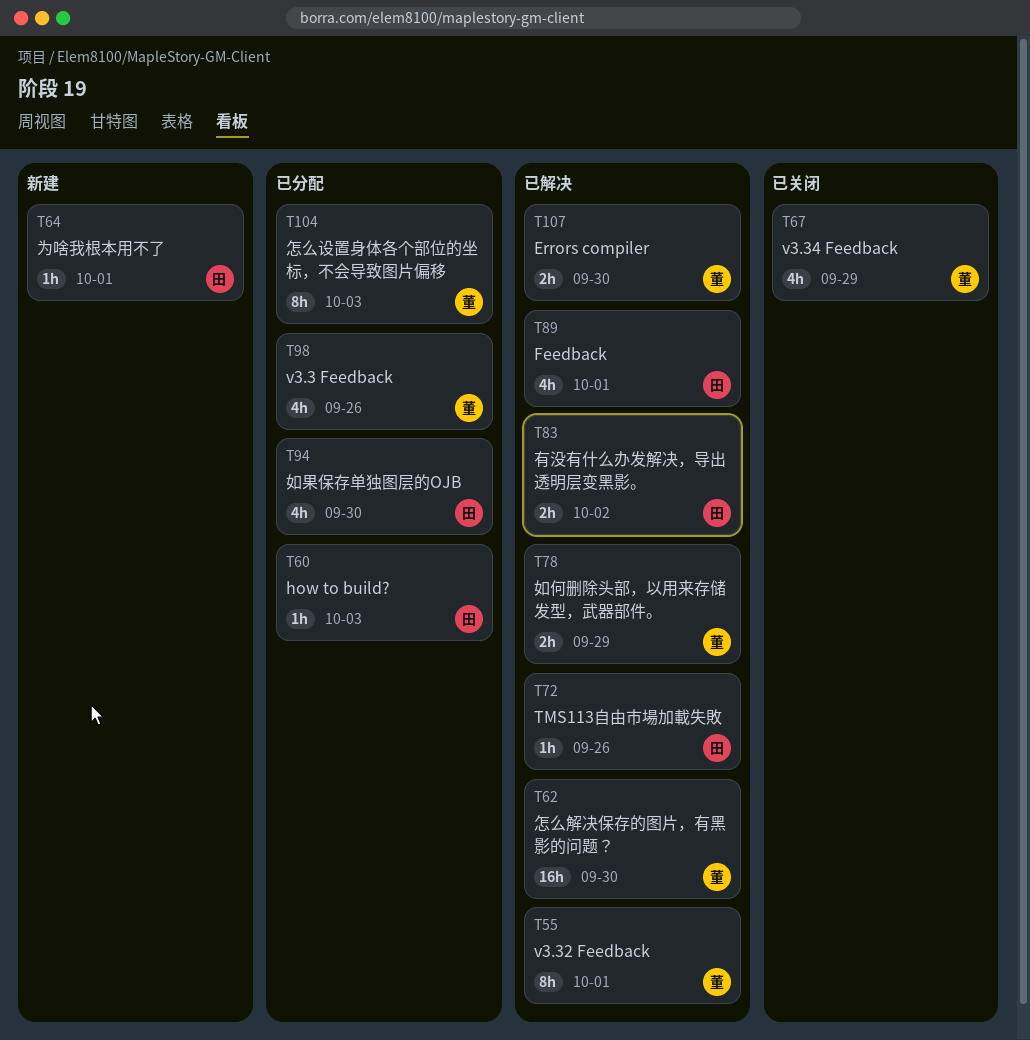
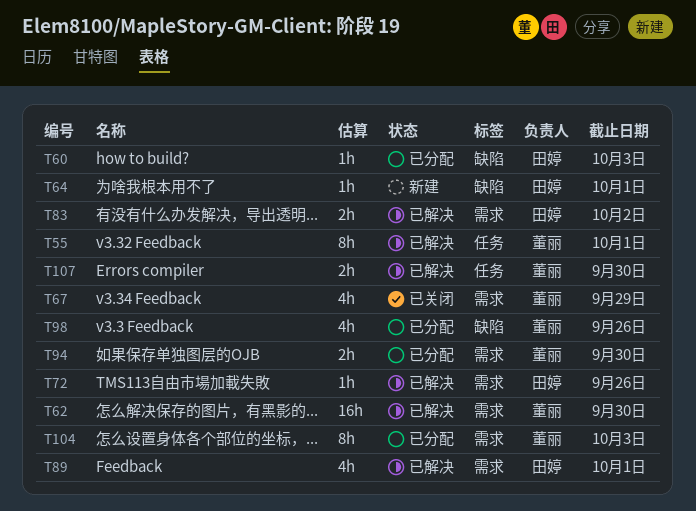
T78: present -> none
T94, owner: 田婷 -> 董丽
T94, estimate: 4h -> 2h

